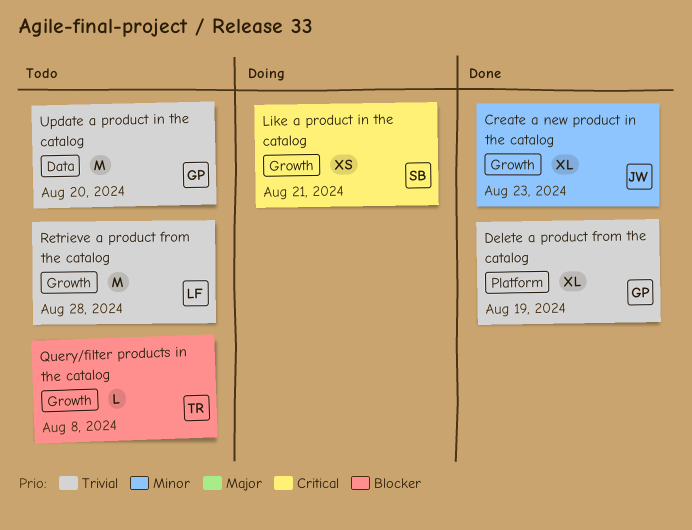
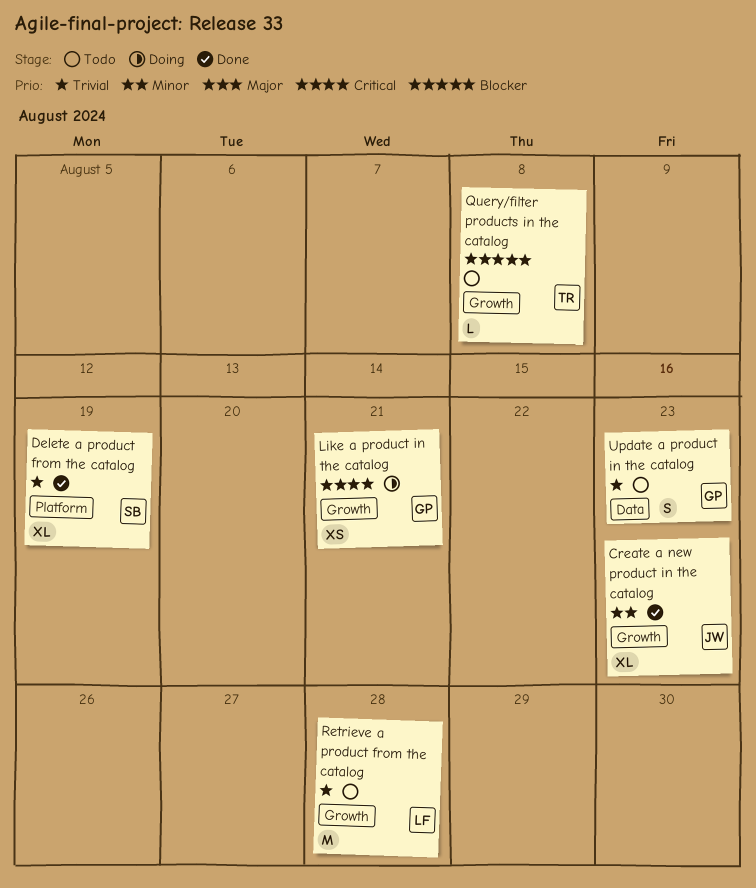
Delete a product from the catalog, owner: GP -> SB
Like a product in the catalog, owner: SB -> GP
Update a product in the catalog, estimate: M -> S
Update a product in the catalog, due: Aug 20 -> Aug 23

